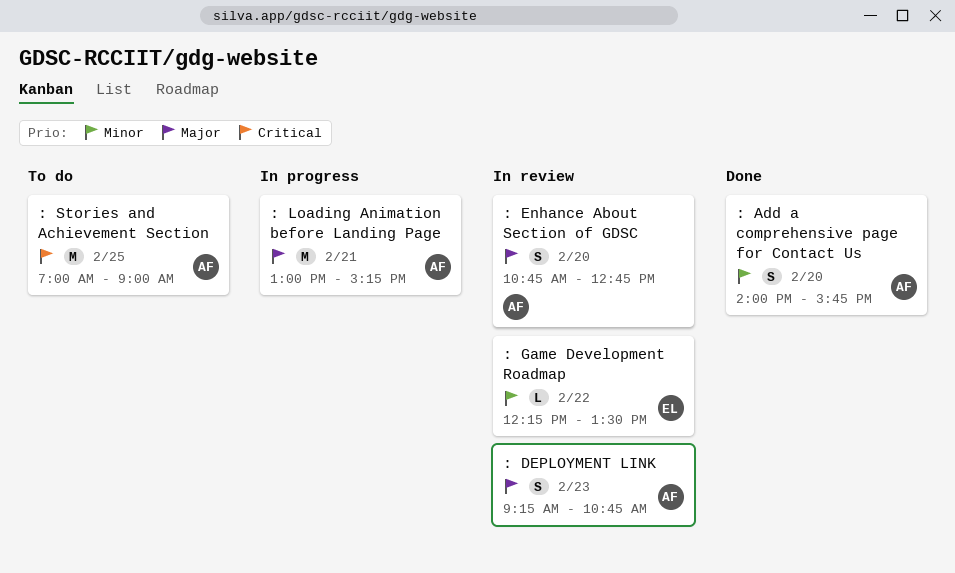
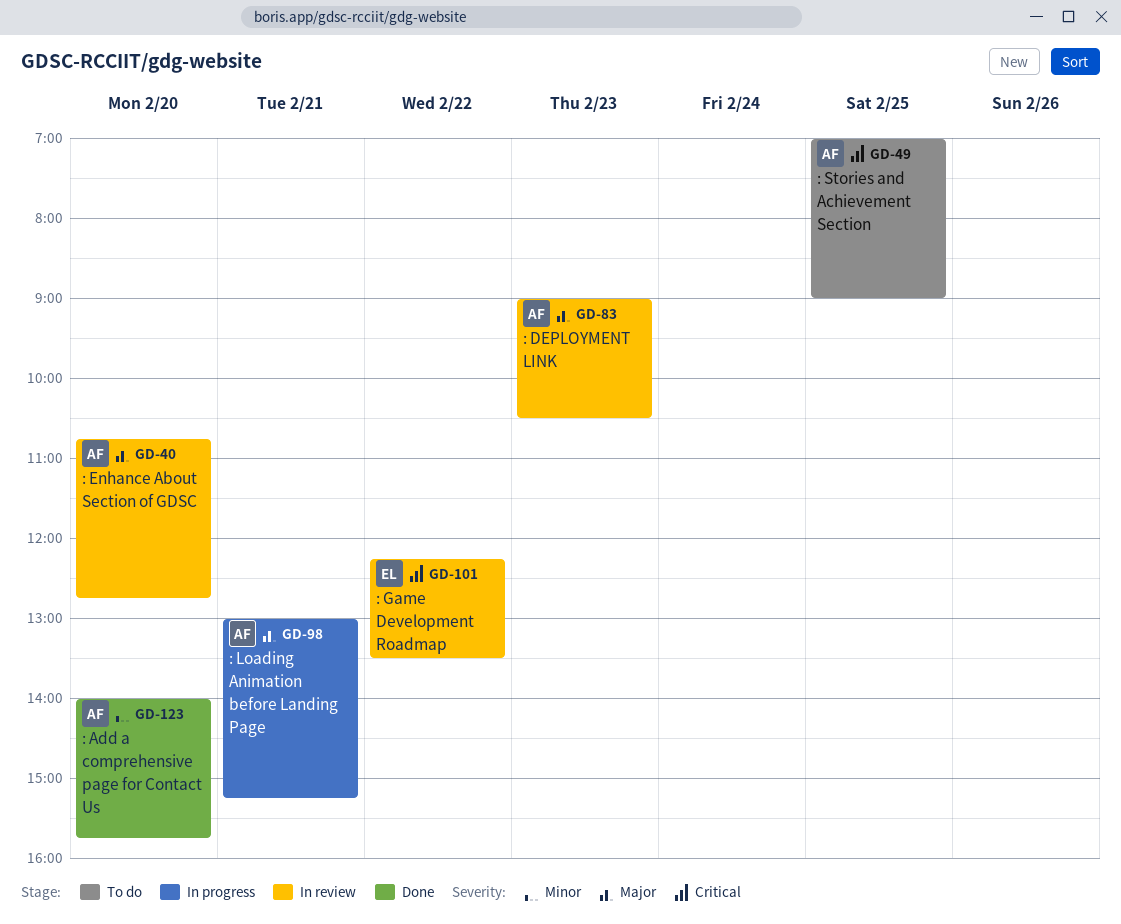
: DEPLOYMENT LINK, begins: 09:15 -> 09:00
: DEPLOYMENT LINK, ends: 10:45 -> 10:30
: Game Development Roadmap, priority: Minor -> Critical

